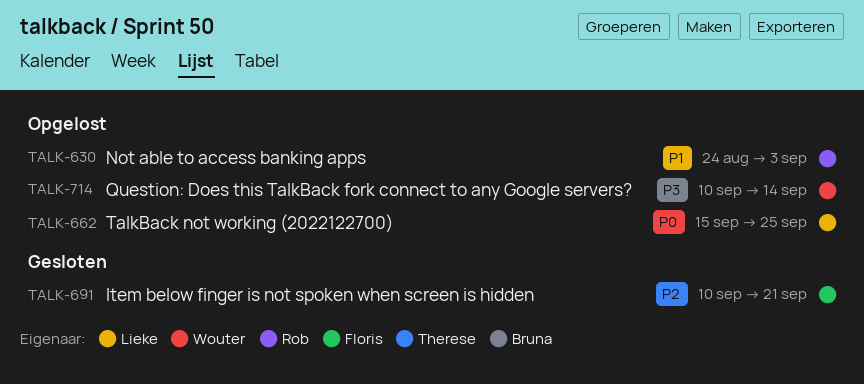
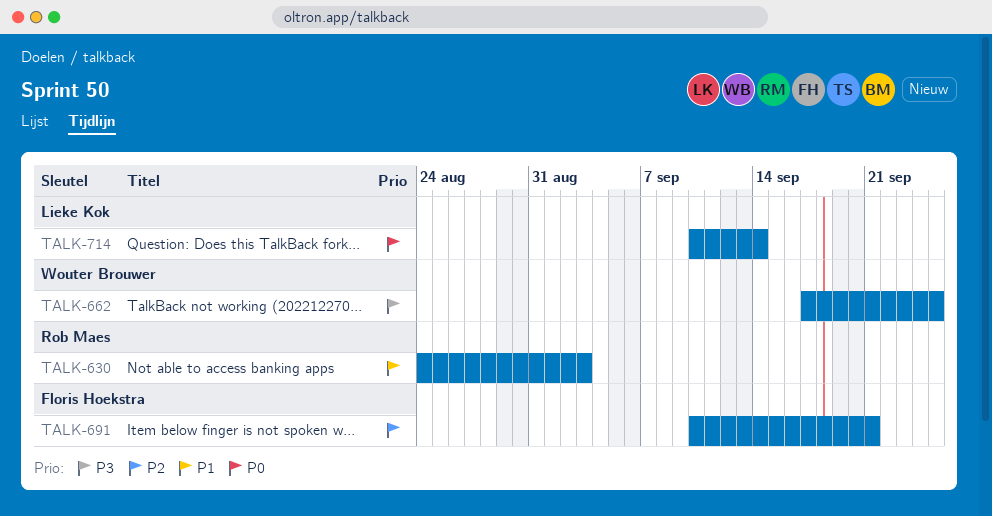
TALK-662, owner: Lieke Kok -> Wouter Brouwer
TALK-662, priority: P0 -> P3
TALK-662, start: Sep 15 -> Sep 17
TALK-714, owner: Wouter Brouwer -> Lieke Kok
TALK-714, priority: P3 -> P0

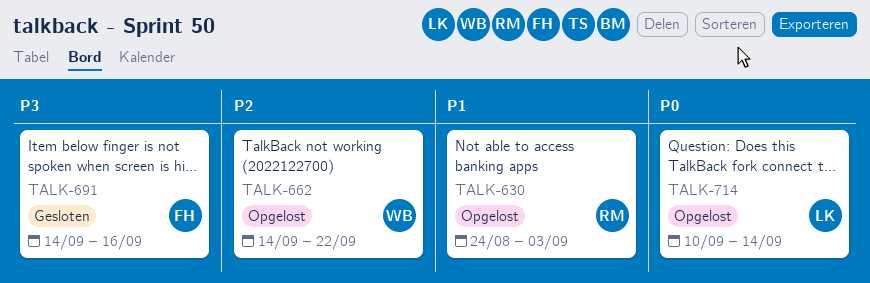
TALK-662, priority: P3 -> P2
TALK-662, start: Sep 17 -> Sep 14
TALK-662, due: Sep 25 -> Sep 22
TALK-691, priority: P2 -> P3
TALK-691, start: Sep 10 -> Sep 14
TALK-691, due: Sep 21 -> Sep 16

